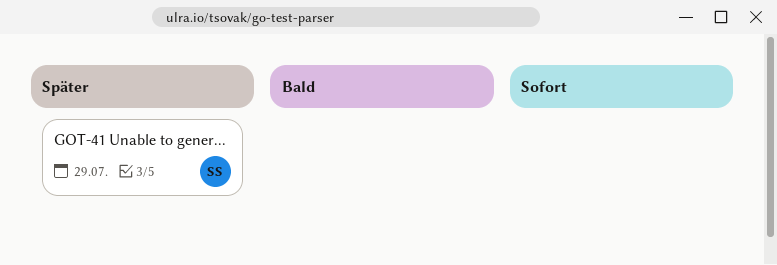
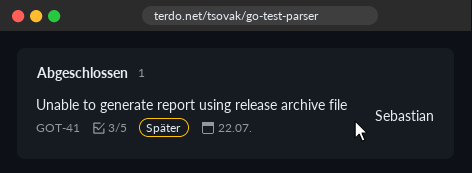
GOT-41, due: Jul 29 -> Jul 22

